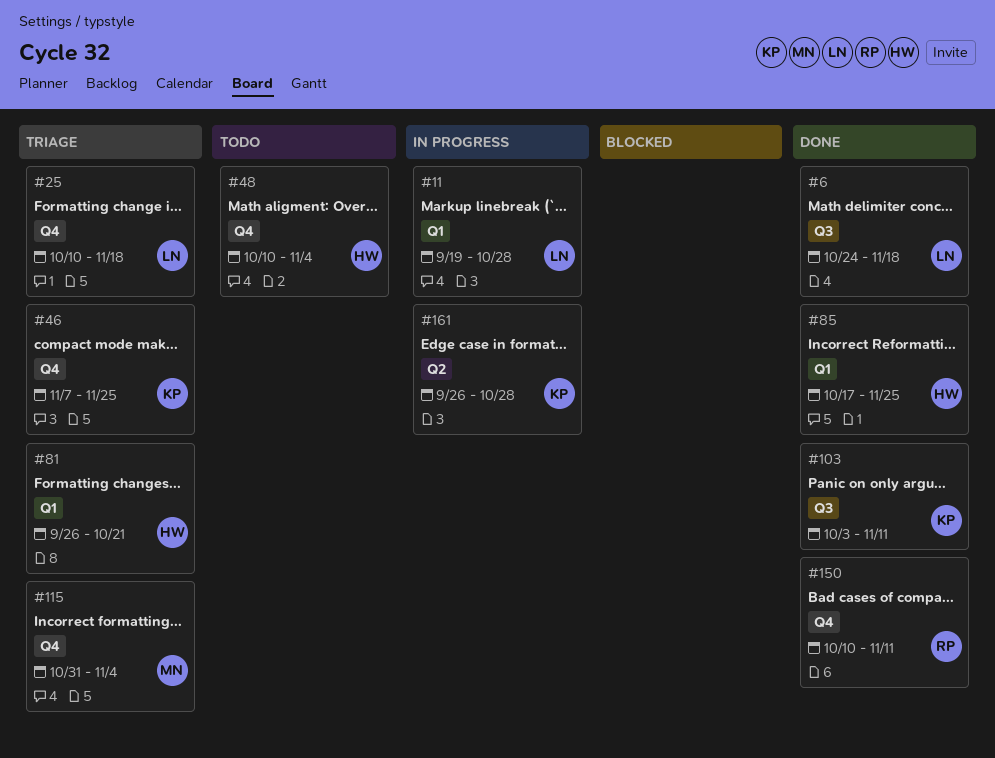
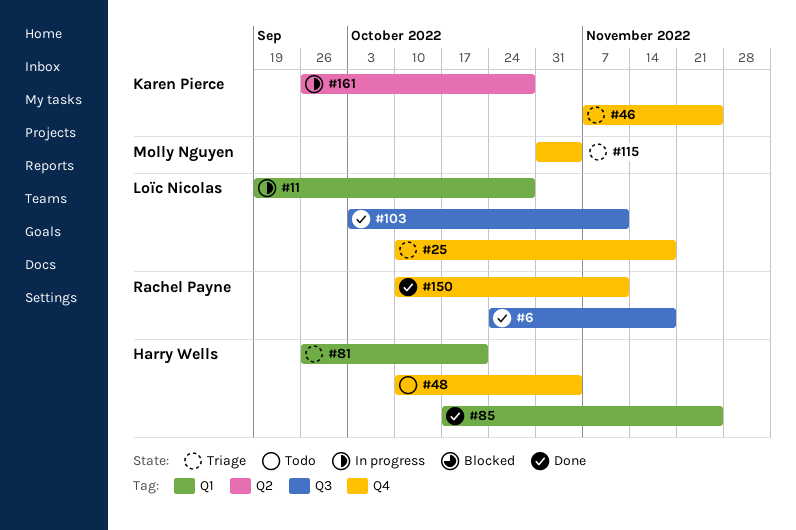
#6, owner: Loïc Nicolas -> Rachel Payne
#103, owner: Karen Pierce -> Loïc Nicolas

